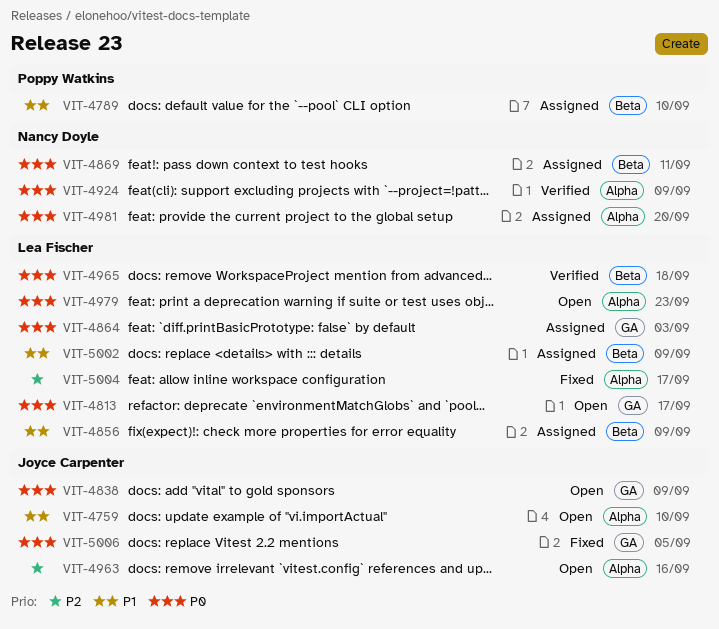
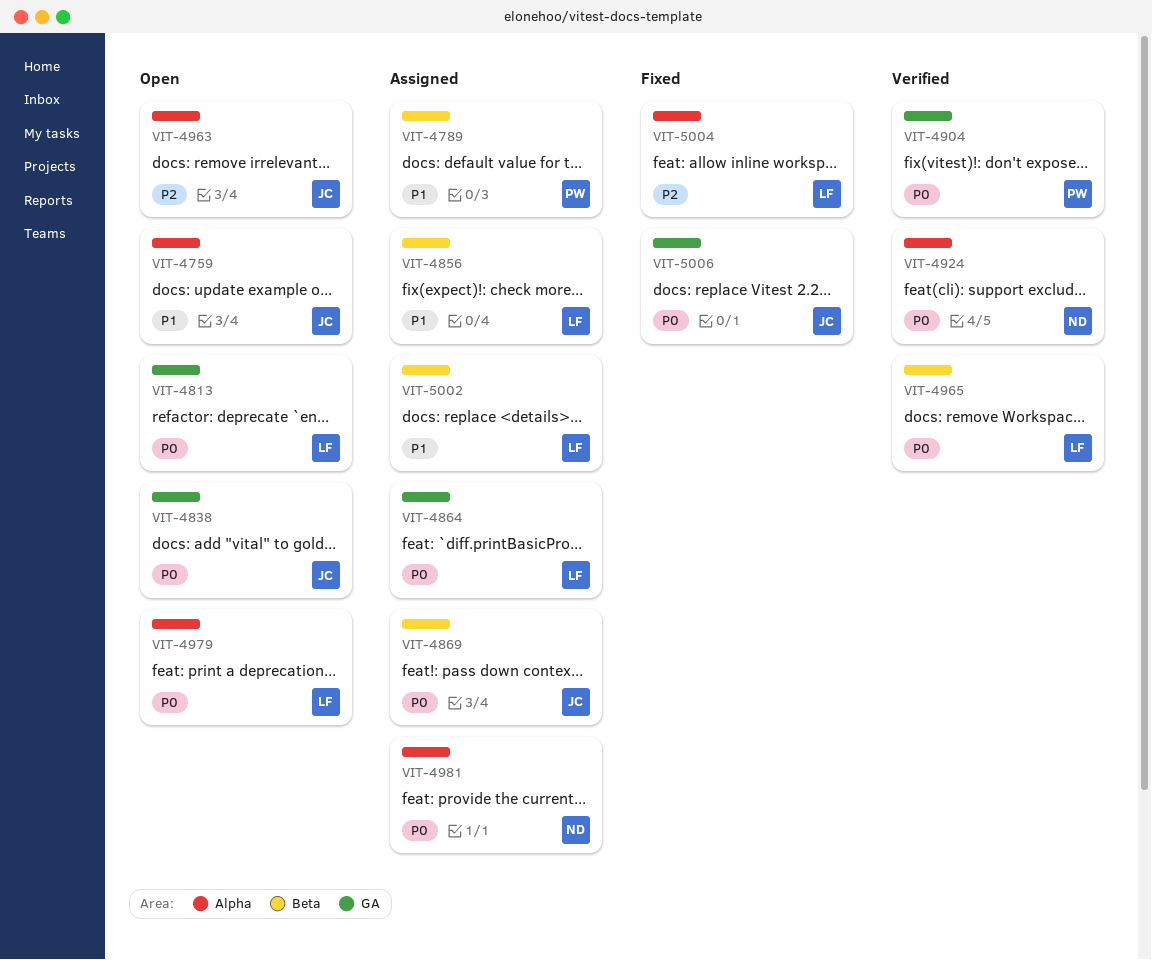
VIT-4869, owner: Nancy Doyle -> Joyce Carpenter
VIT-4904: none -> present

